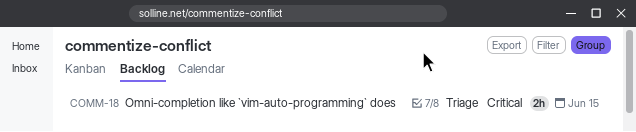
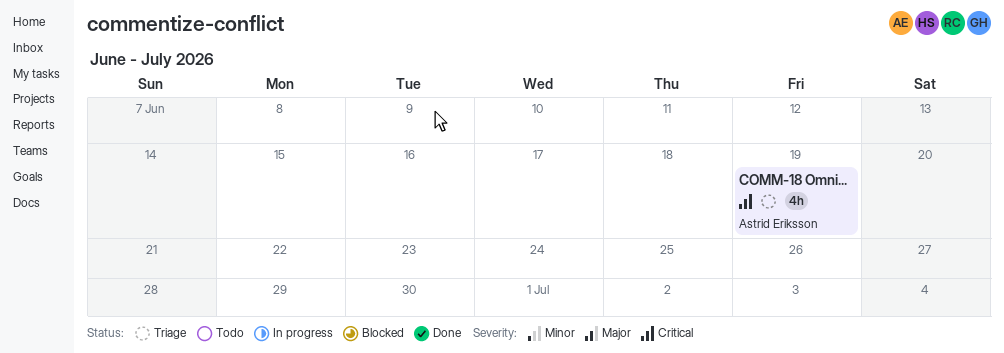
COMM-18, estimate: 2h -> 4h
COMM-18, due: Jun 15 -> Jun 19

